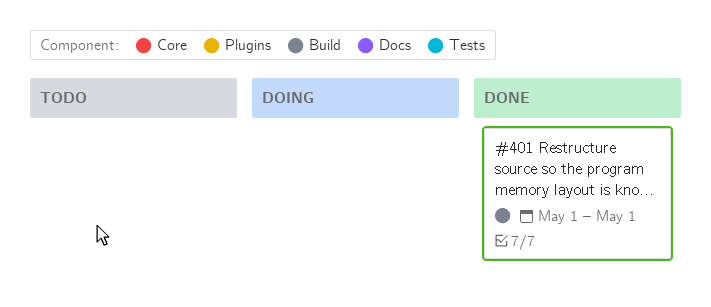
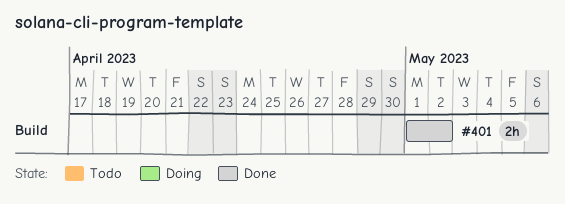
#401, due: May 1 -> May 2

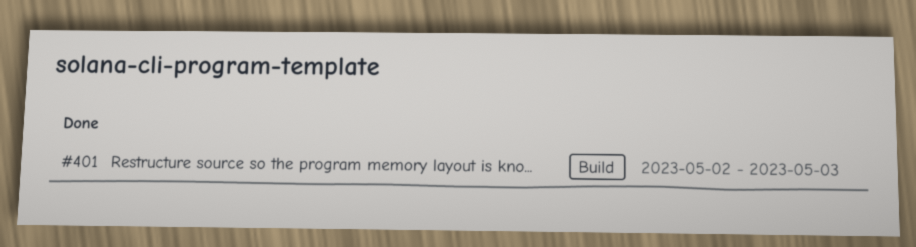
#401, start: May 1 -> May 2
#401, due: May 2 -> May 3

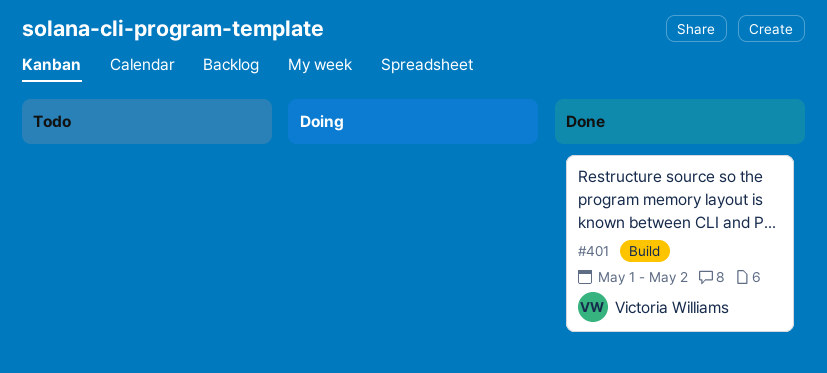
#401, start: May 2 -> May 1
#401, due: May 3 -> May 2

